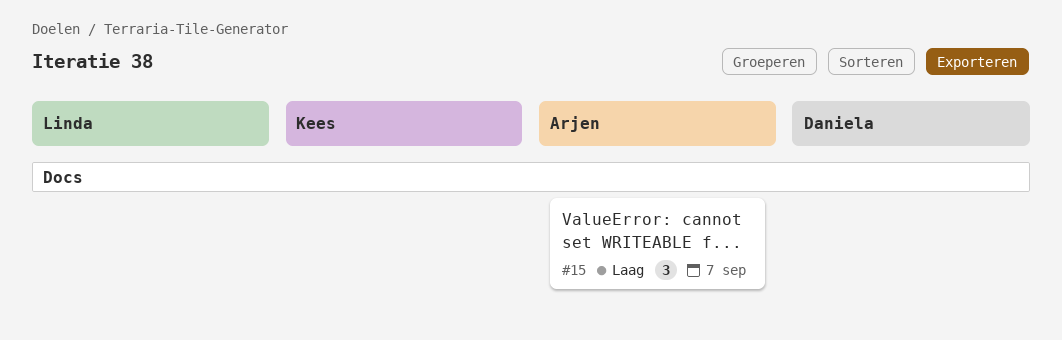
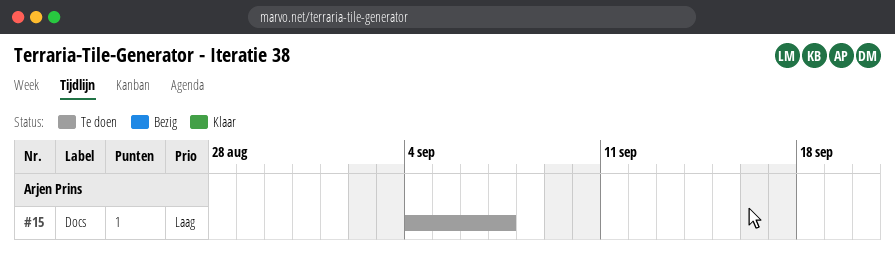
#15, estimate: 3 -> 1

